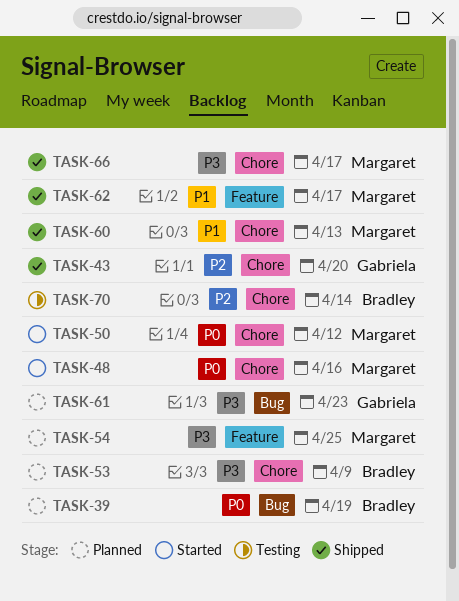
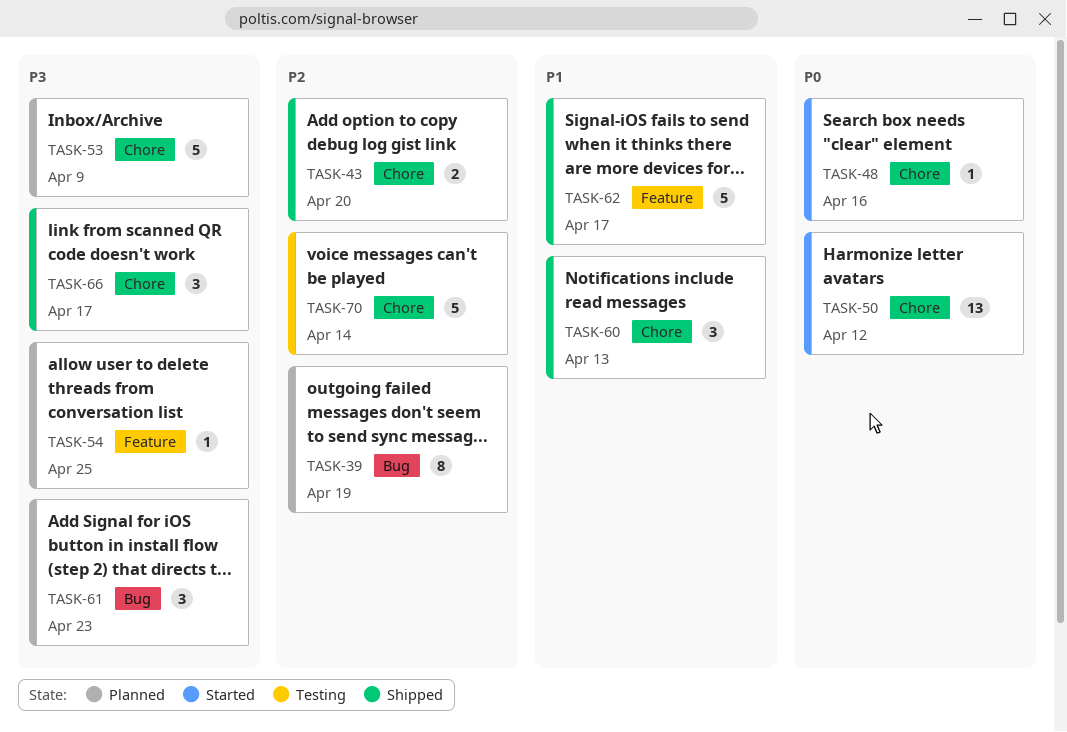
TASK-39, priority: P0 -> P2

